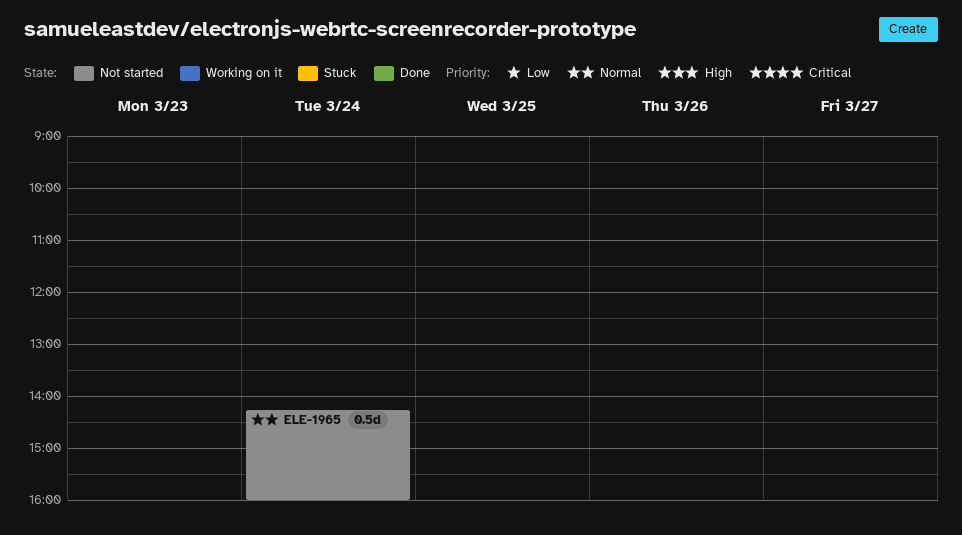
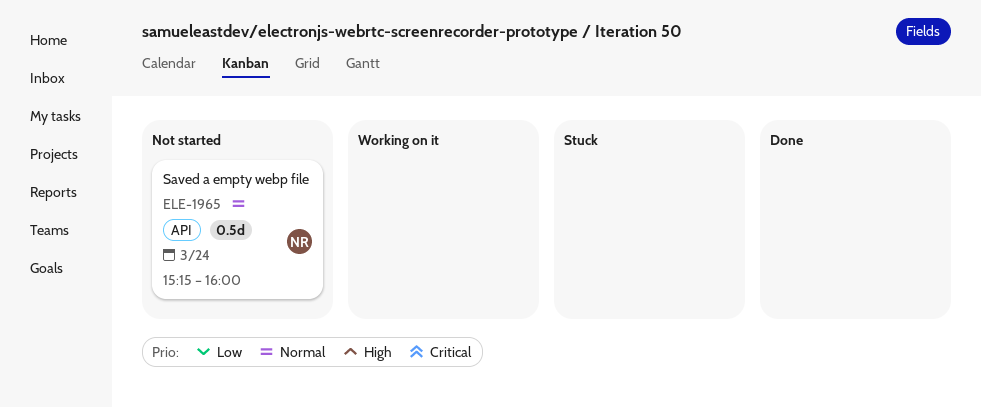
ELE-1965, begins: 14:15 -> 15:15

